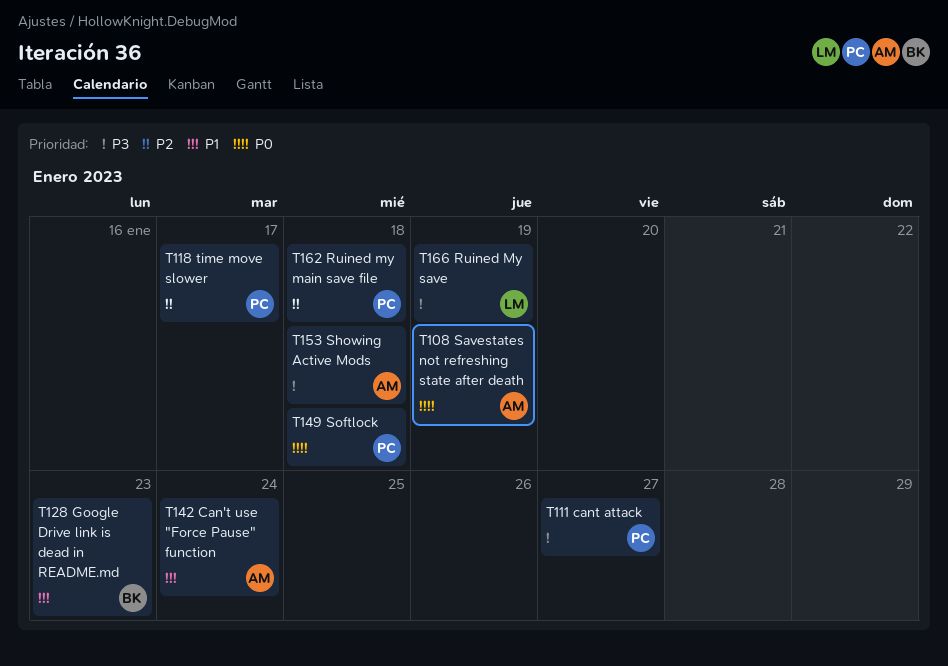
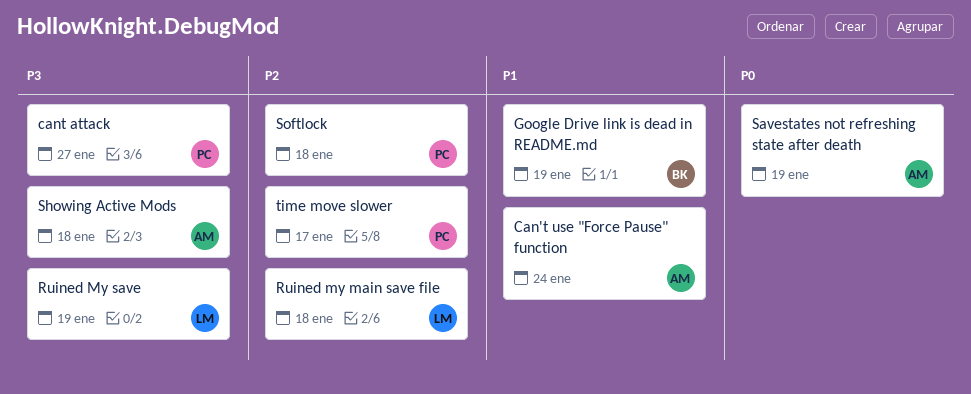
Google Drive link is dead in README.md, due: Jan 23 -> Jan 19
Ruined my main save file, owner: PC -> LM
Softlock, priority: P0 -> P2

